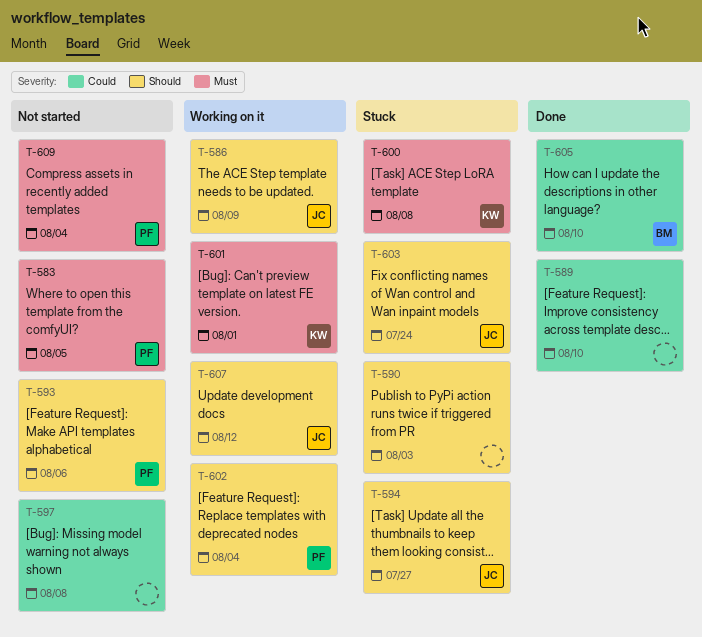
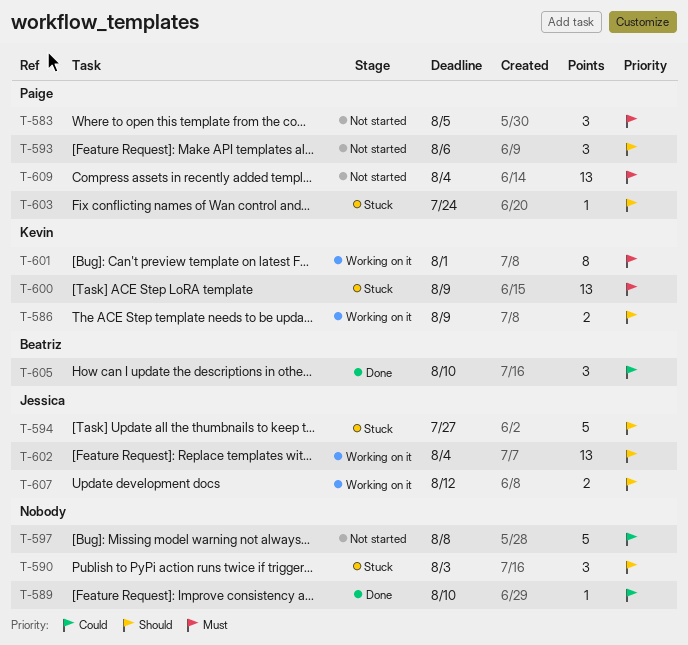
T-586, owner: Jessica -> Kevin
T-600, due: Aug 8 -> Aug 9
T-602, owner: Paige -> Jessica
T-603, owner: Jessica -> Paige

